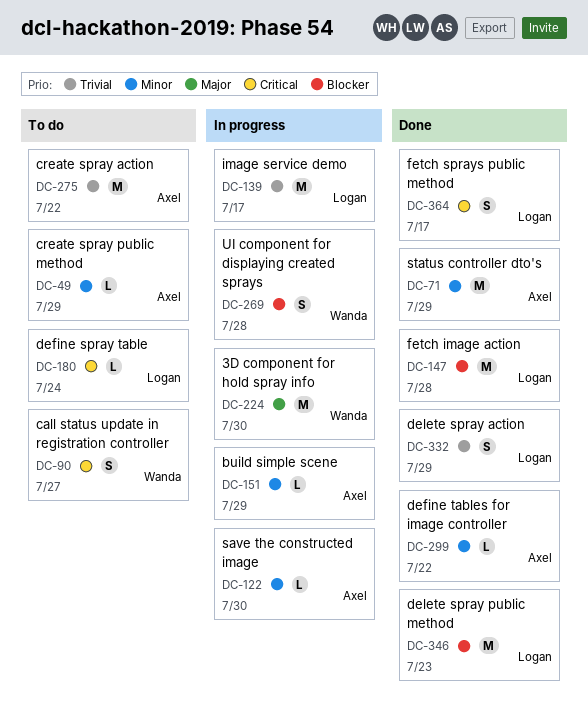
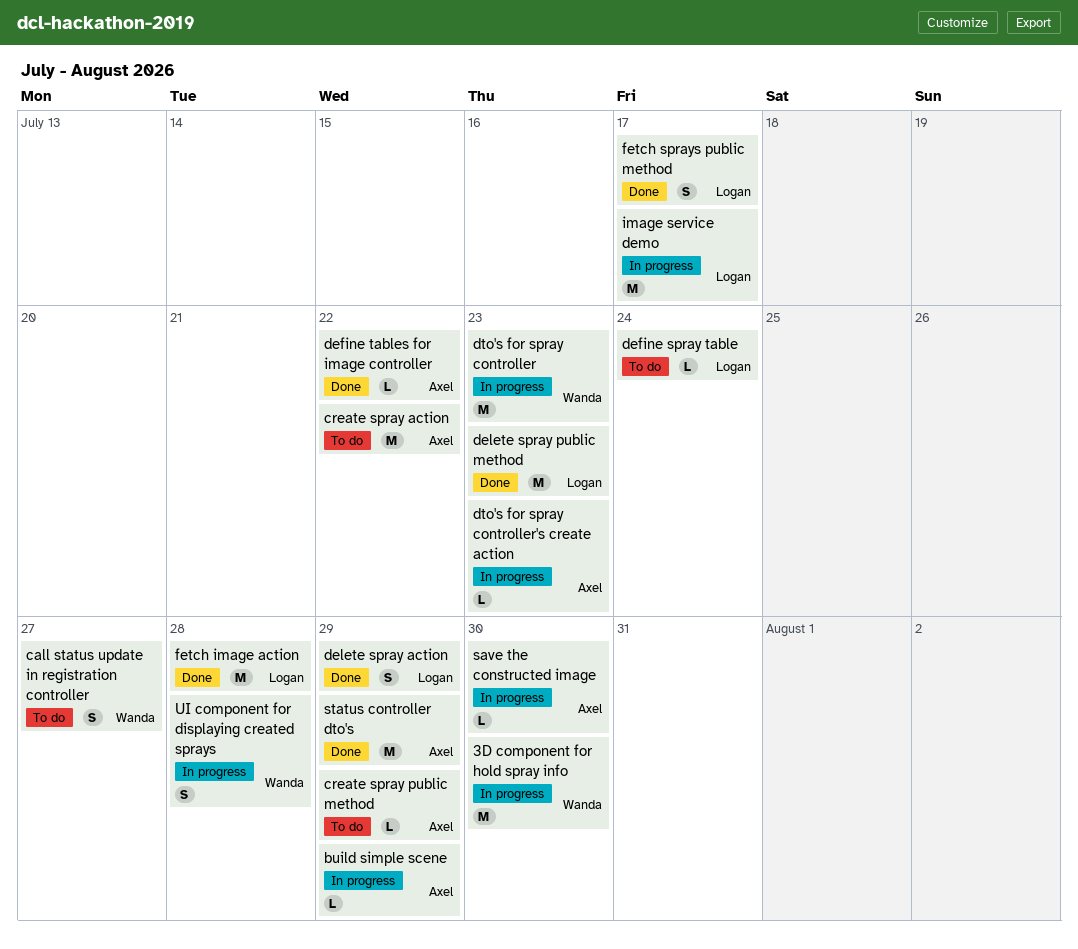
dto's for spray controller: none -> present
dto's for spray controller's create action: none -> present

